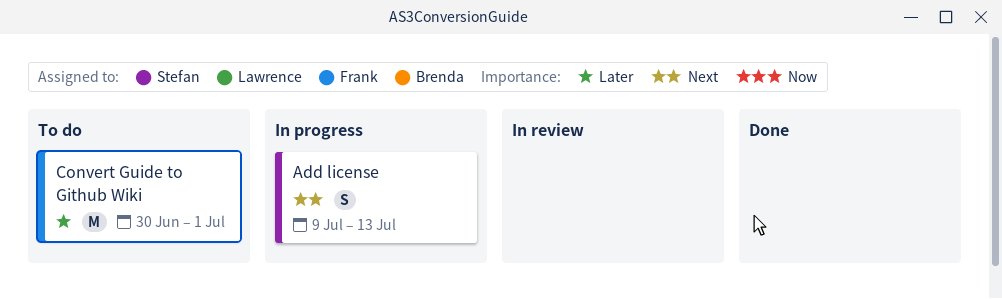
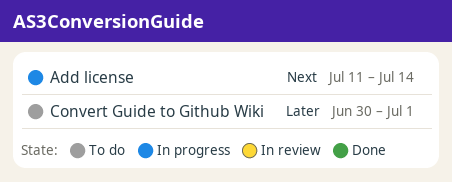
Add license, start: Jul 9 -> Jul 11
Add license, due: Jul 13 -> Jul 14

